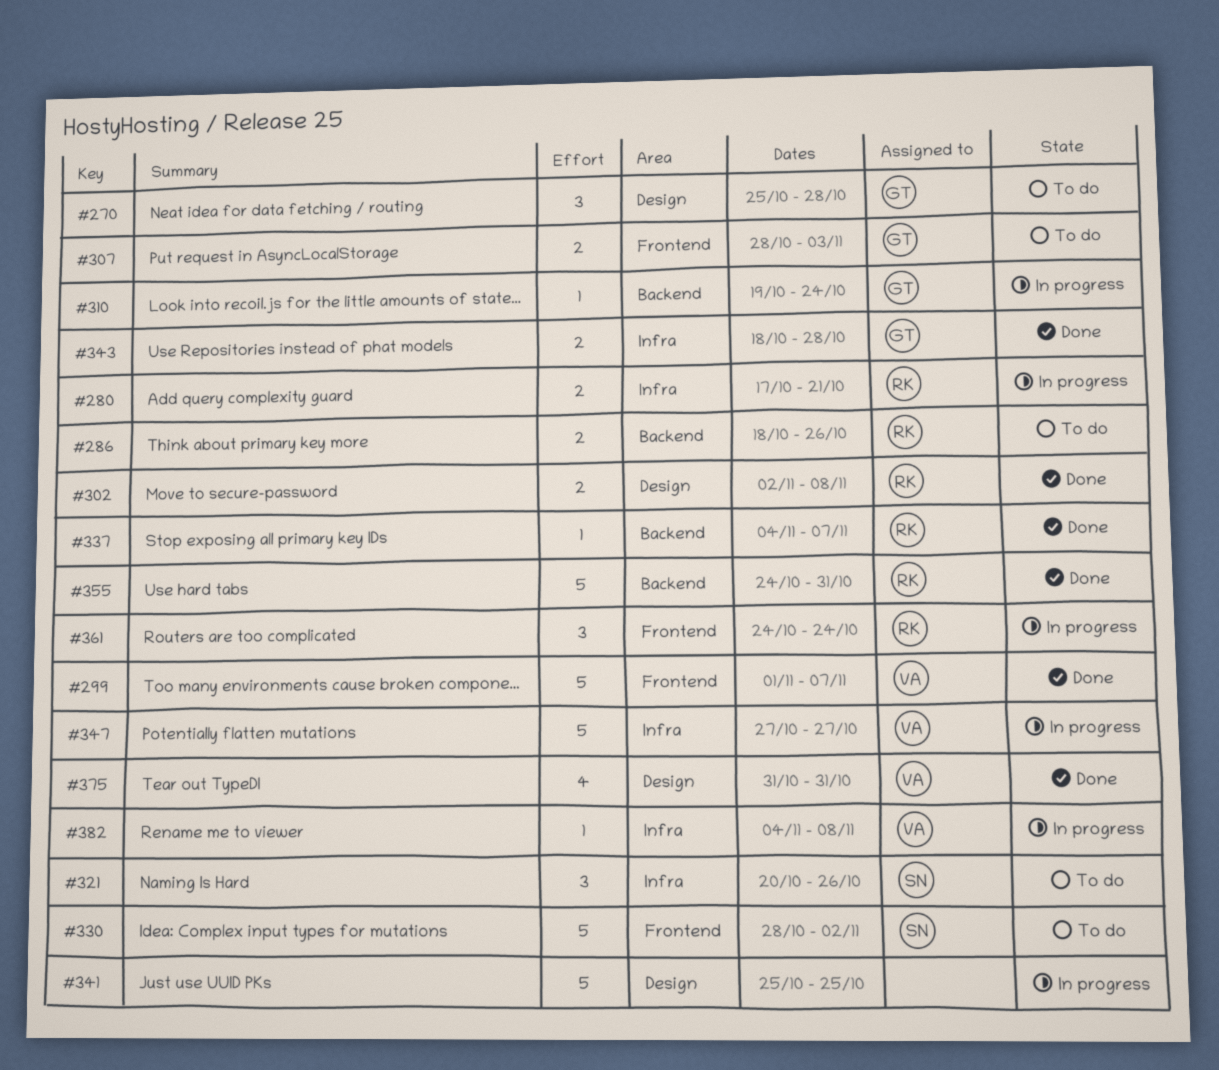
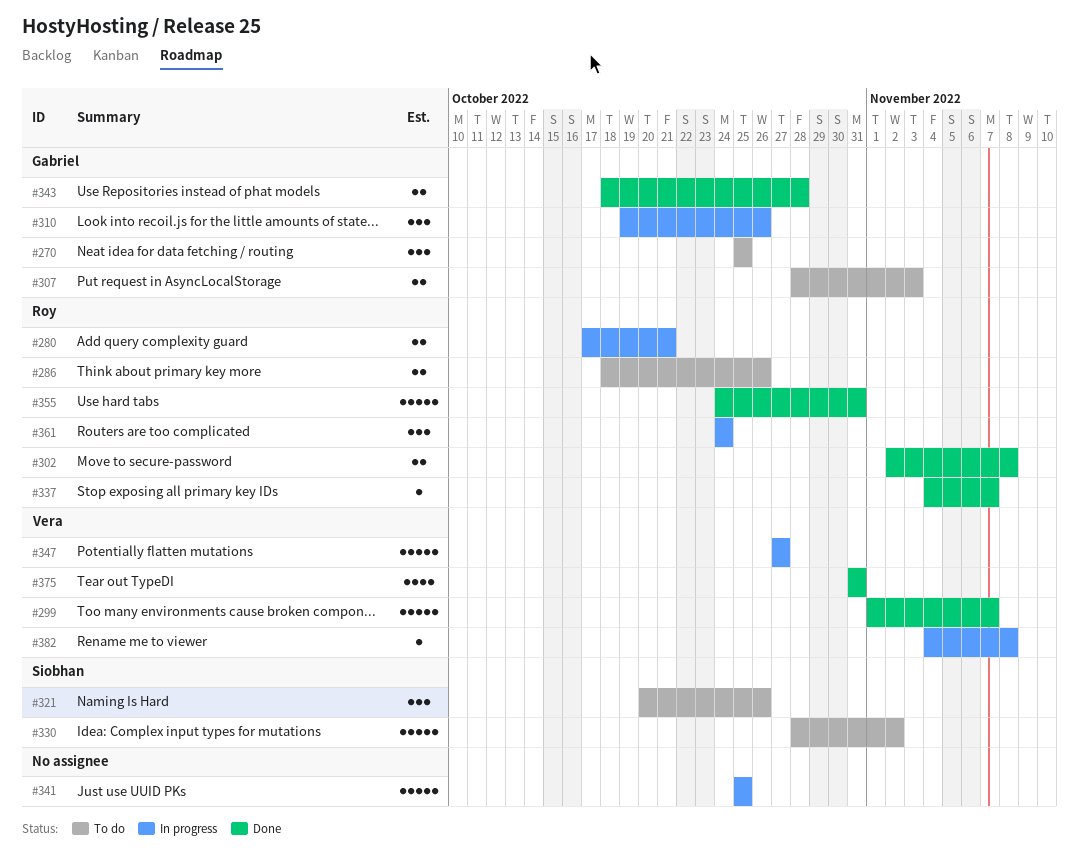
#270, due: Oct 28 -> Oct 25
#310, estimate: 1 -> 3
#310, due: Oct 24 -> Oct 26

